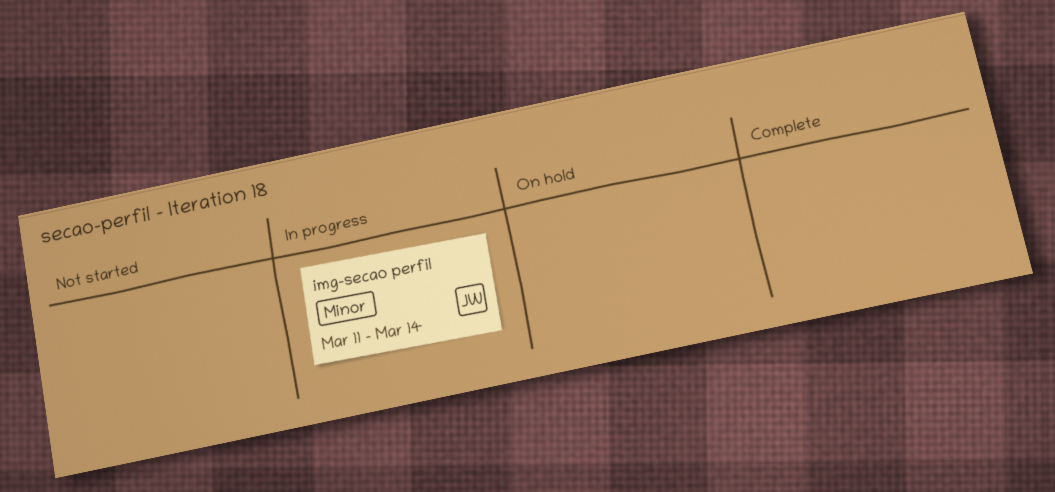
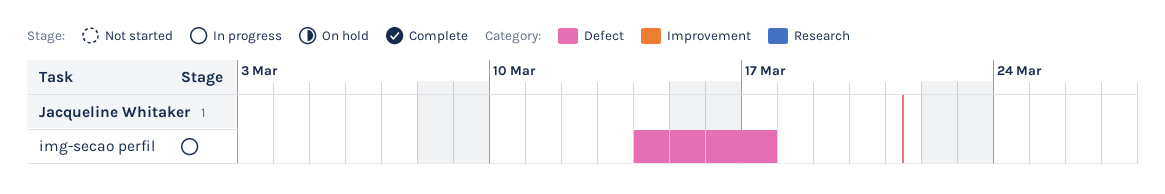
img-secao perfil, start: Mar 11 -> Mar 14
img-secao perfil, due: Mar 14 -> Mar 17

